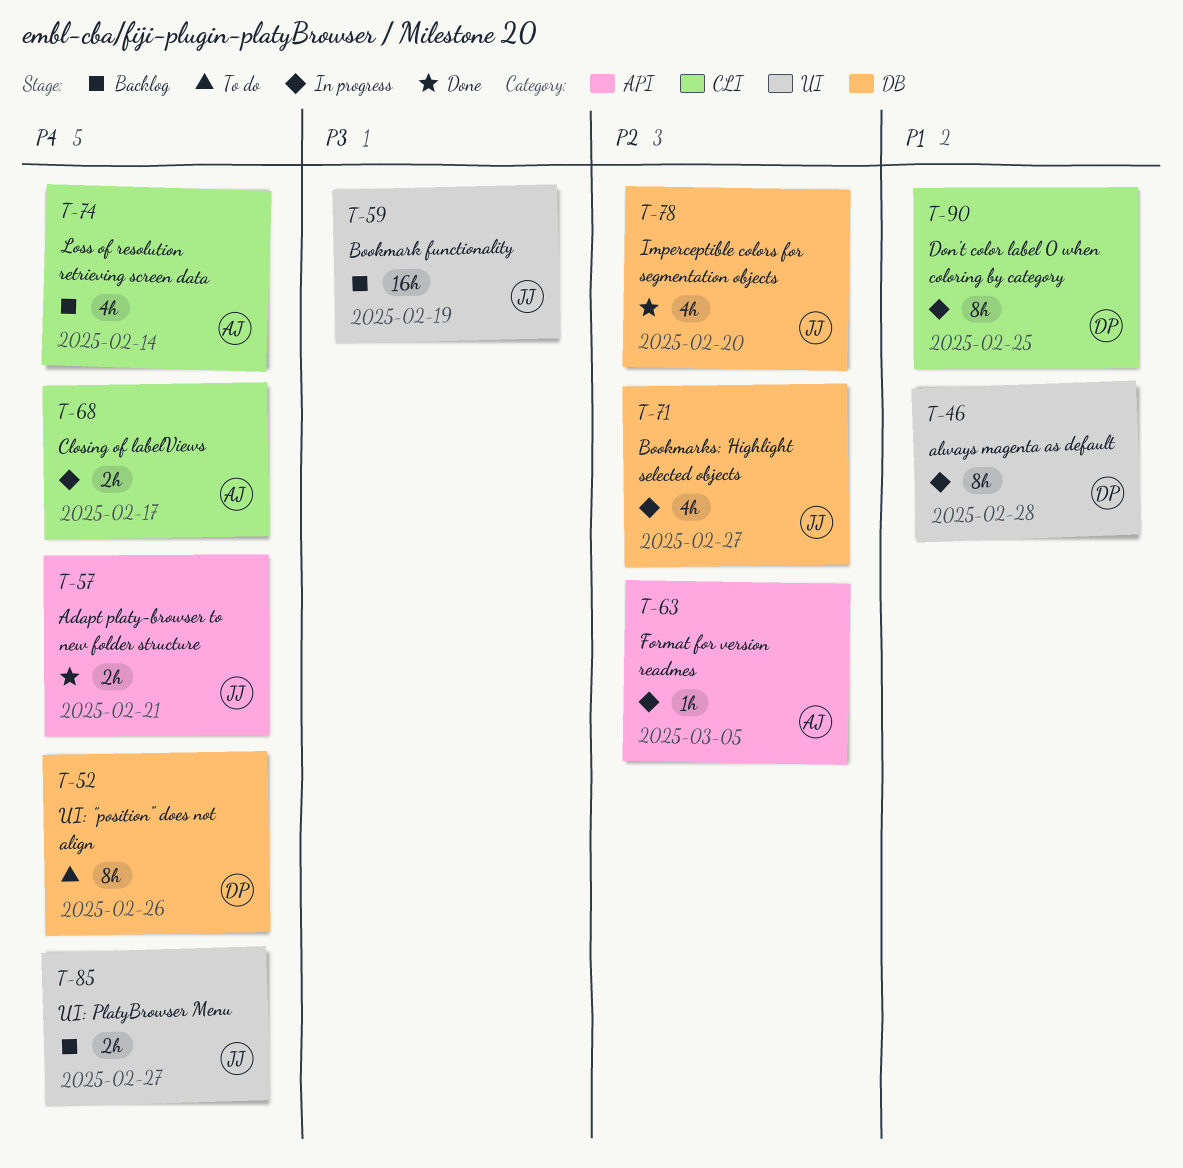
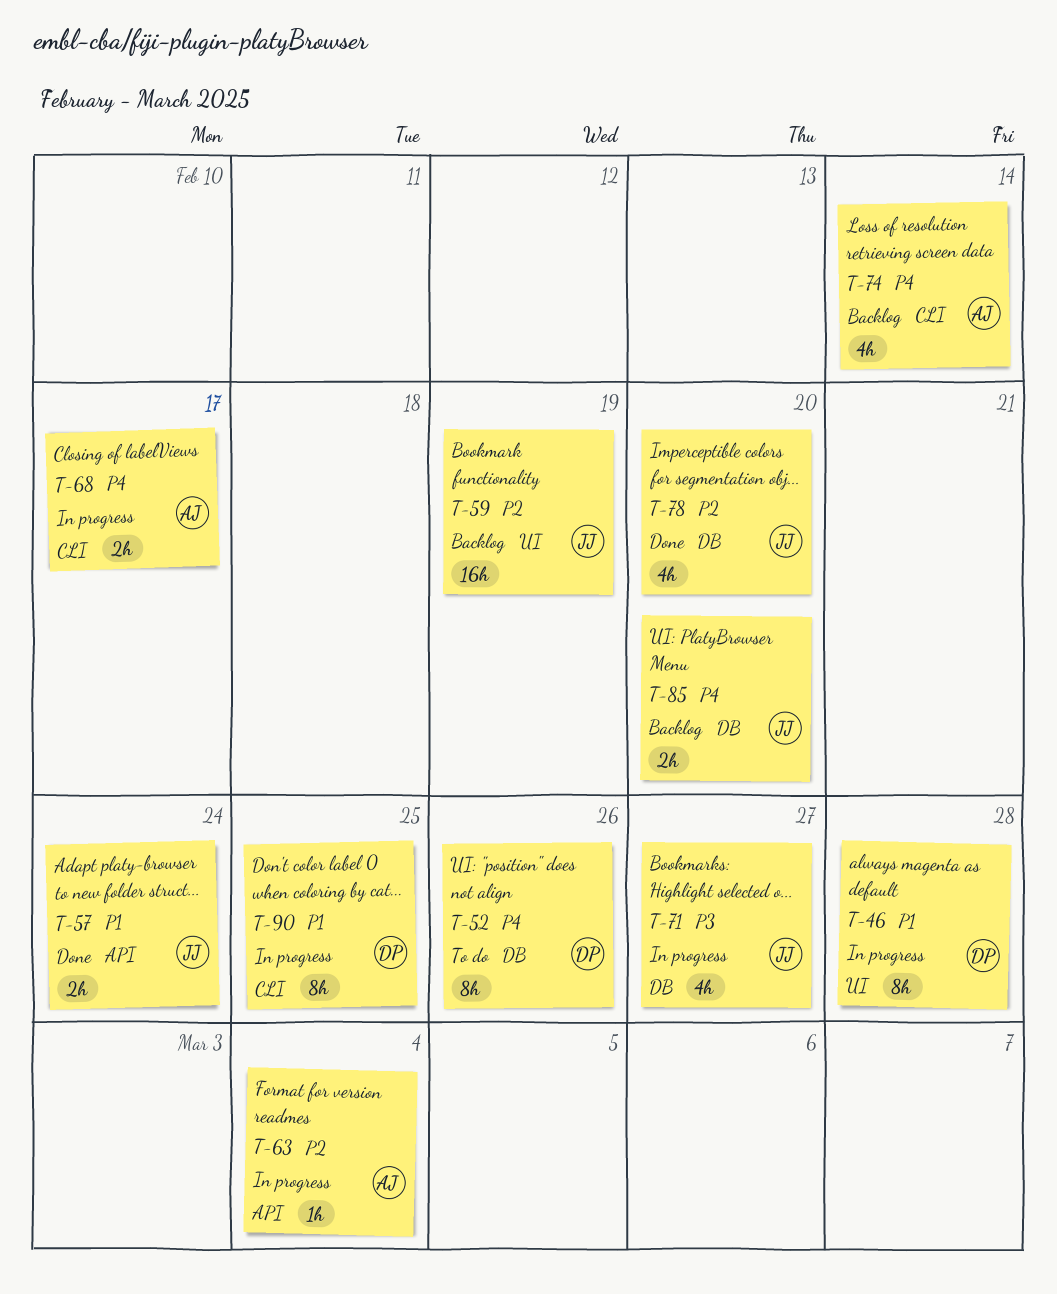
T-57, priority: P4 -> P1
T-57, due: Feb 21 -> Feb 24
T-59, priority: P3 -> P2
T-63, due: Mar 5 -> Mar 4
T-71, priority: P2 -> P3
T-85, label: UI -> DB
T-85, due: Feb 27 -> Feb 20

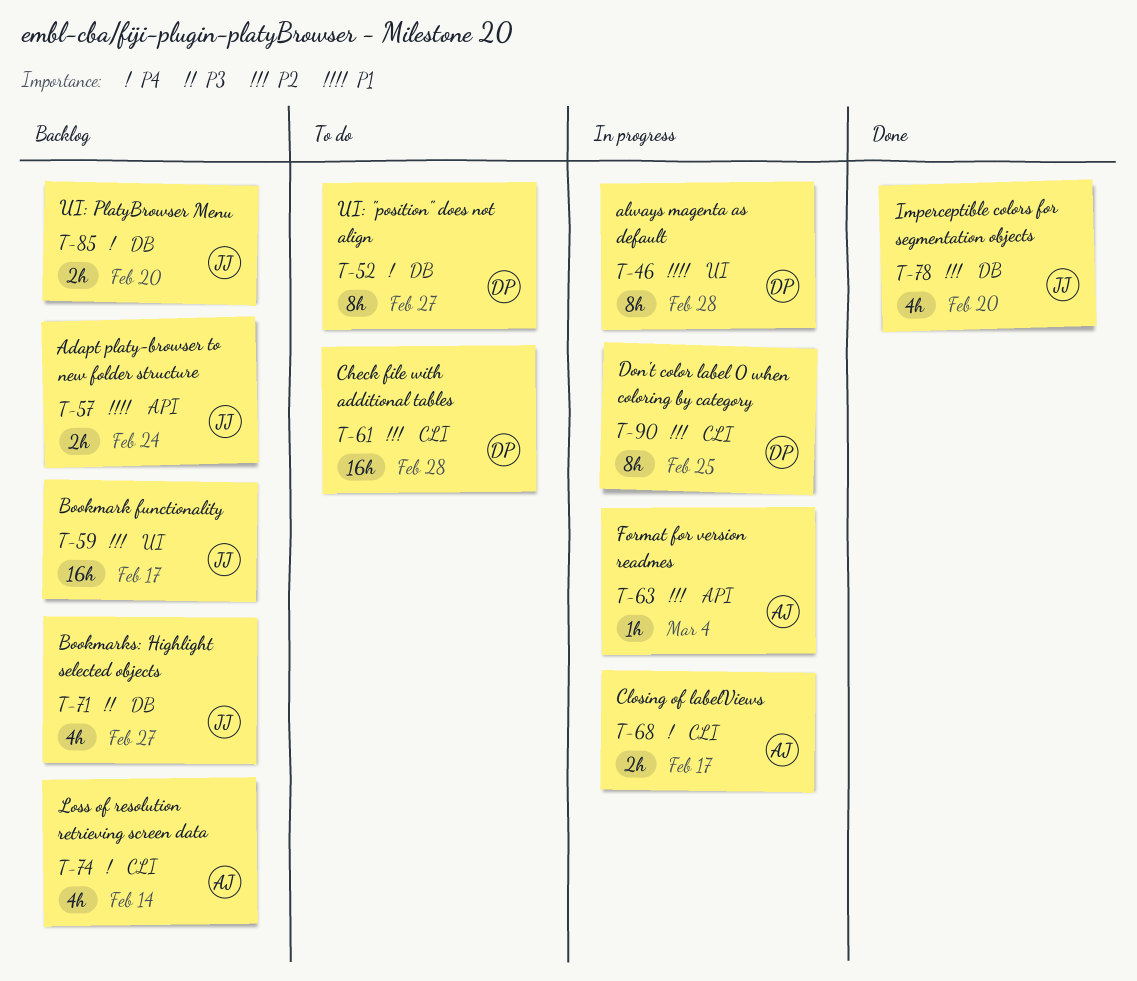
T-52, due: Feb 26 -> Feb 27
T-57, status: Done -> Backlog
T-59, due: Feb 19 -> Feb 17
T-61: none -> present
T-71, status: In progress -> Backlog
T-90, priority: P1 -> P2

